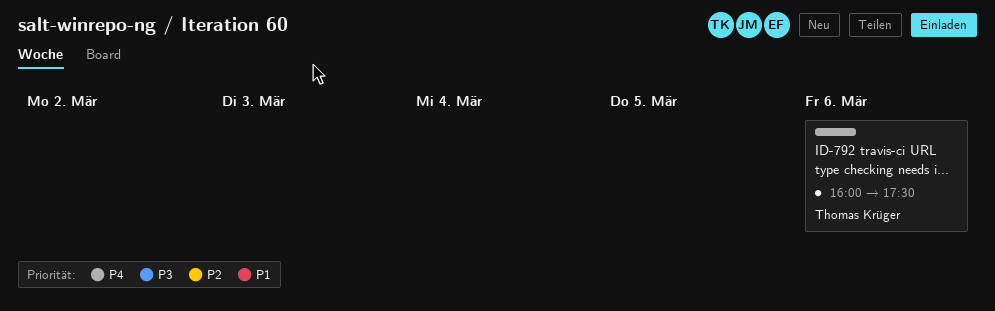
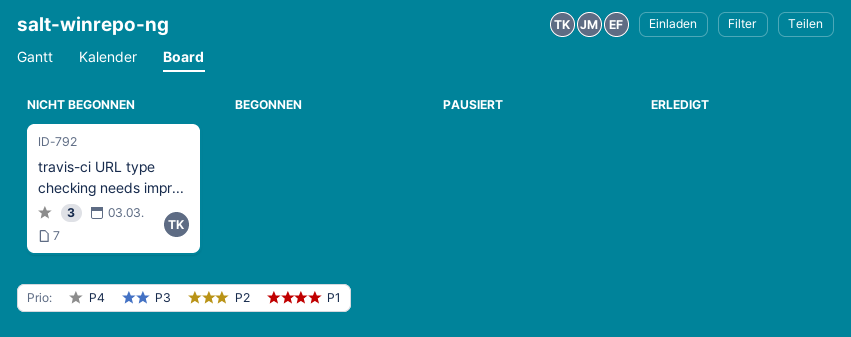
ID-792, estimate: 1 -> 3
ID-792, day: Mar 6 -> Mar 3

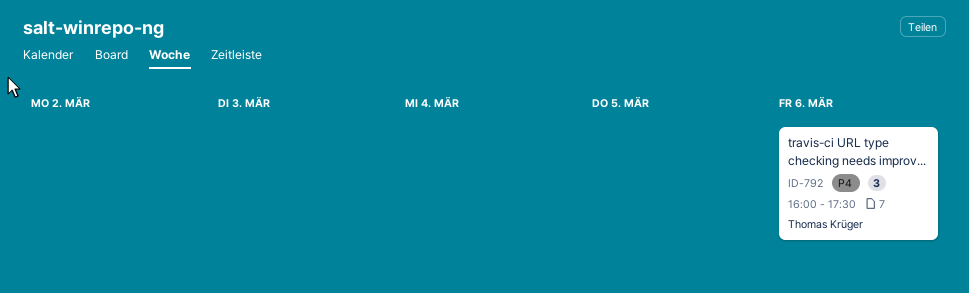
ID-792, day: Mar 3 -> Mar 6

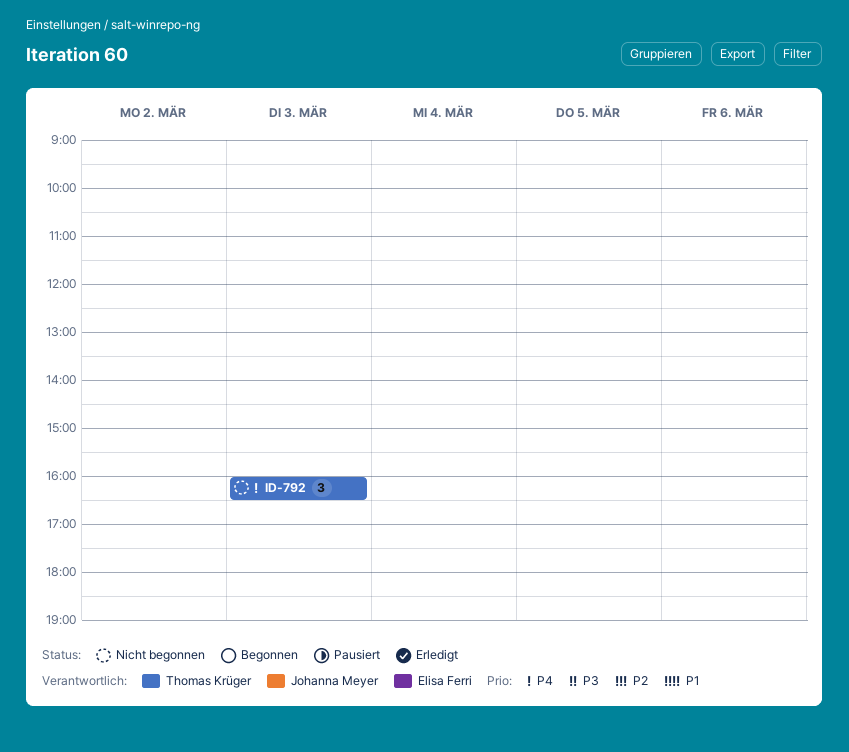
ID-792, day: Mar 6 -> Mar 3
ID-792, ends: 17:30 -> 16:30

